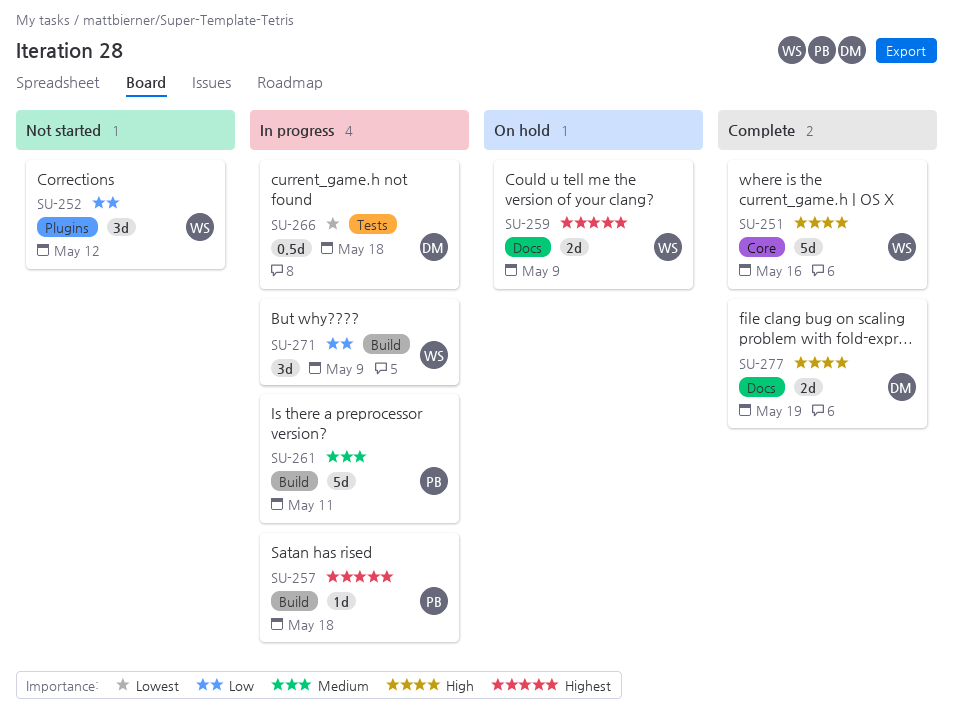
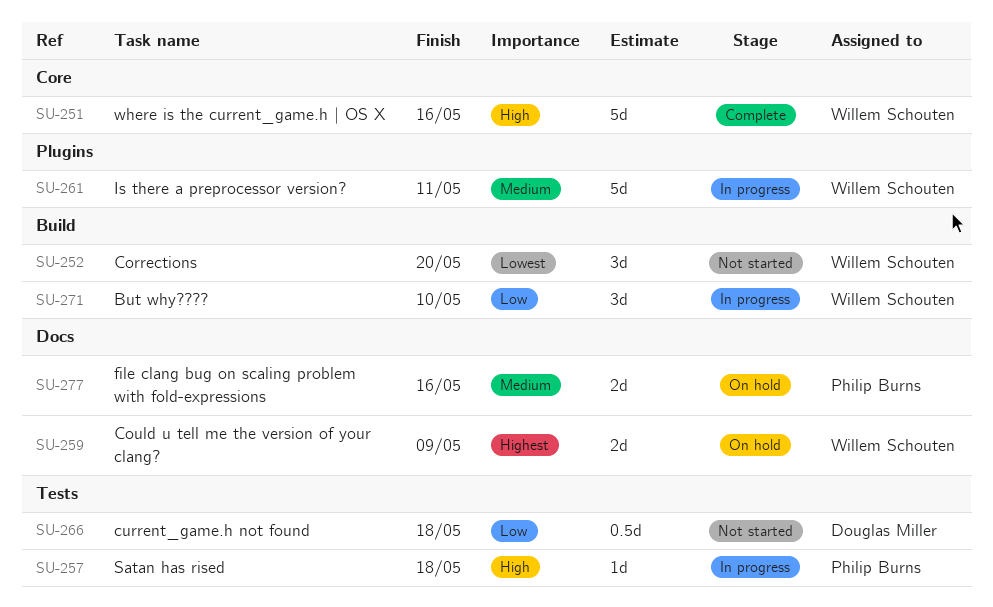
SU-252, priority: Low -> Lowest
SU-252, label: Plugins -> Build
SU-252, due: May 12 -> May 20
SU-257, priority: Highest -> High
SU-257, label: Build -> Tests
SU-261, owner: Philip Burns -> Willem Schouten
SU-261, label: Build -> Plugins
SU-266, status: In progress -> Not started
SU-266, priority: Lowest -> Low
SU-271, due: May 9 -> May 10
SU-277, status: Complete -> On hold
SU-277, owner: Douglas Miller -> Philip Burns
SU-277, priority: High -> Medium
SU-277, due: May 19 -> May 16

